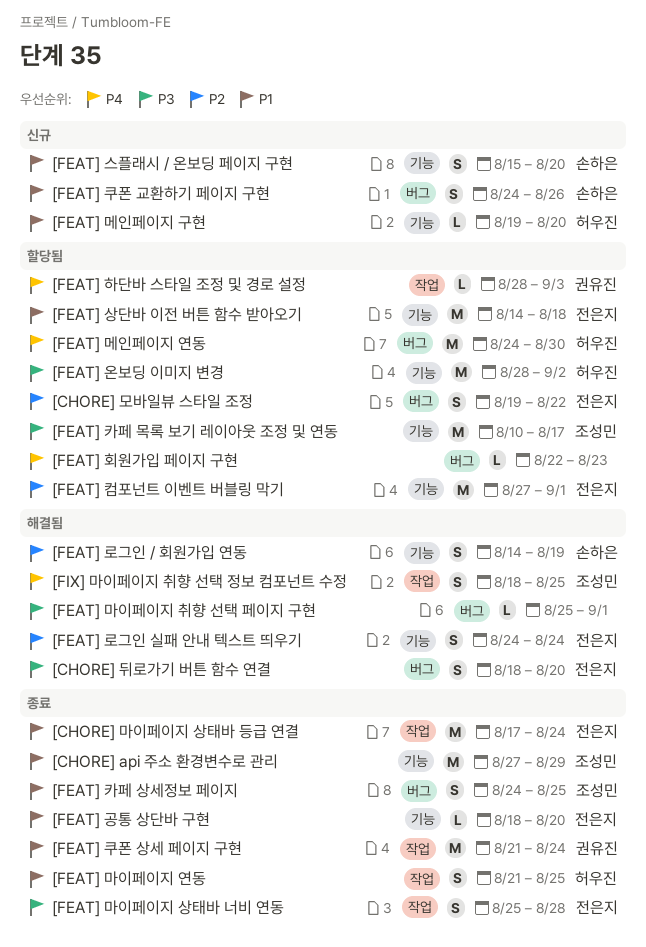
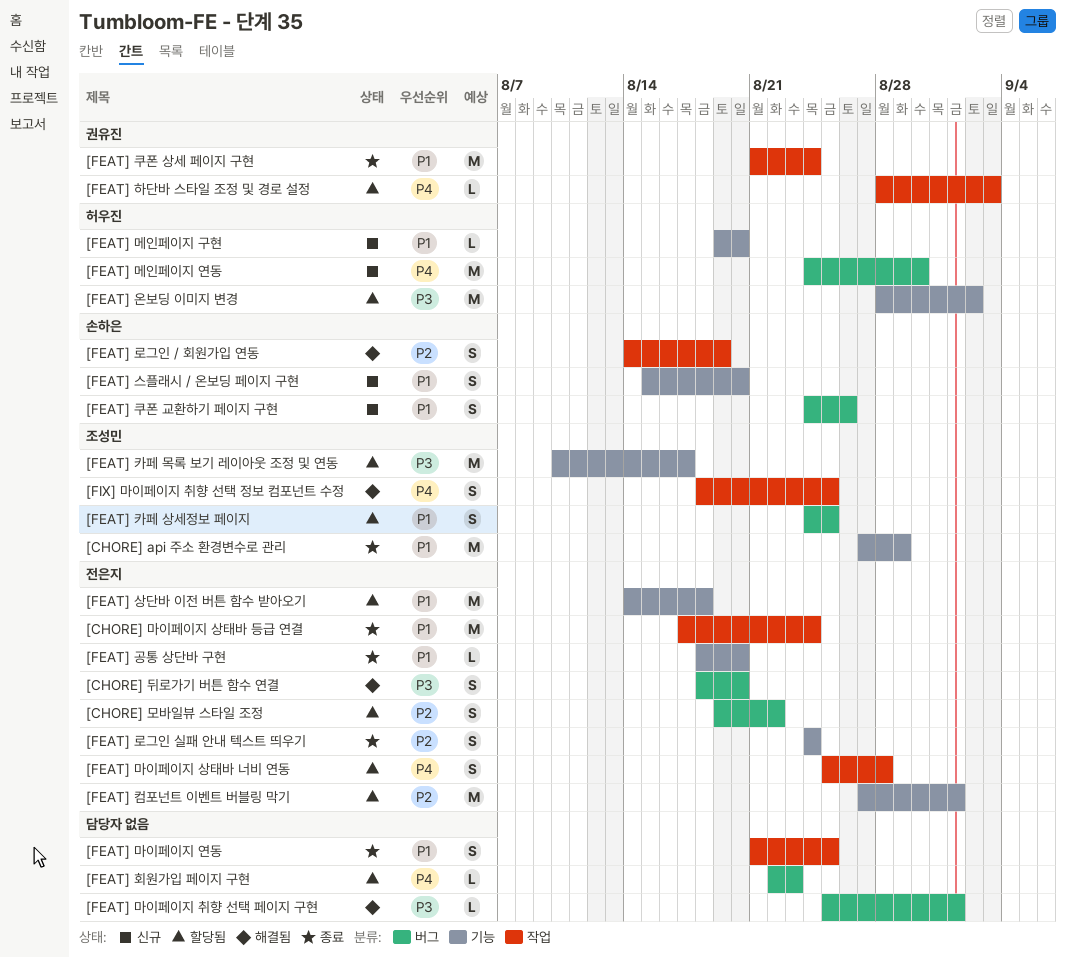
[FEAT] 로그인 / 회원가입 연동, label: 기능 -> 작업
[FEAT] 로그인 실패 안내 텍스트 띄우기, status: 해결됨 -> 종료
[FEAT] 마이페이지 상태바 너비 연동, status: 종료 -> 할당됨
[FEAT] 마이페이지 상태바 너비 연동, priority: P3 -> P4
[FEAT] 마이페이지 연동, owner: 허우진 -> none
[FEAT] 메인페이지 연동, status: 할당됨 -> 신규
[FEAT] 카페 상세정보 페이지, status: 종료 -> 할당됨

